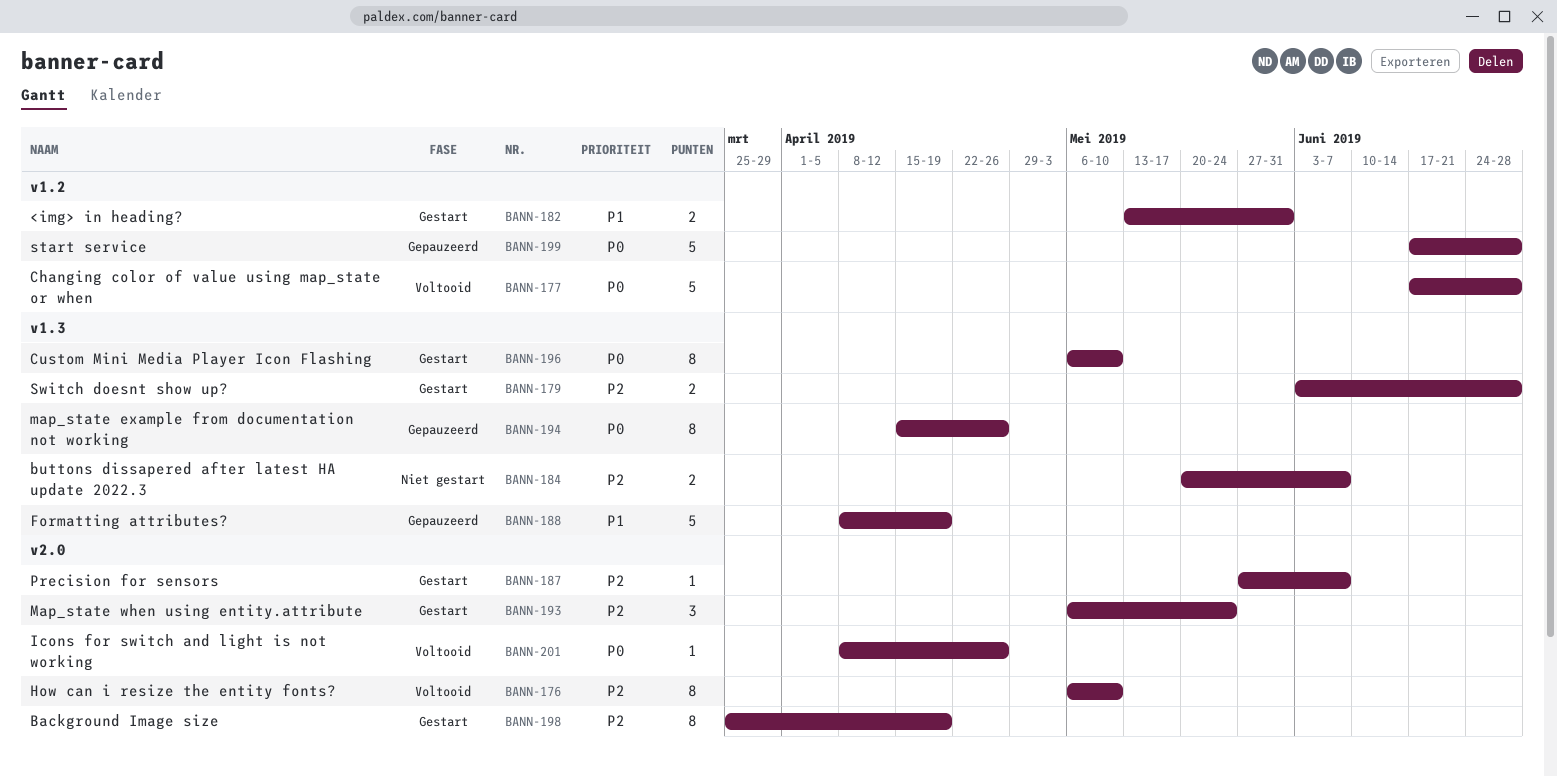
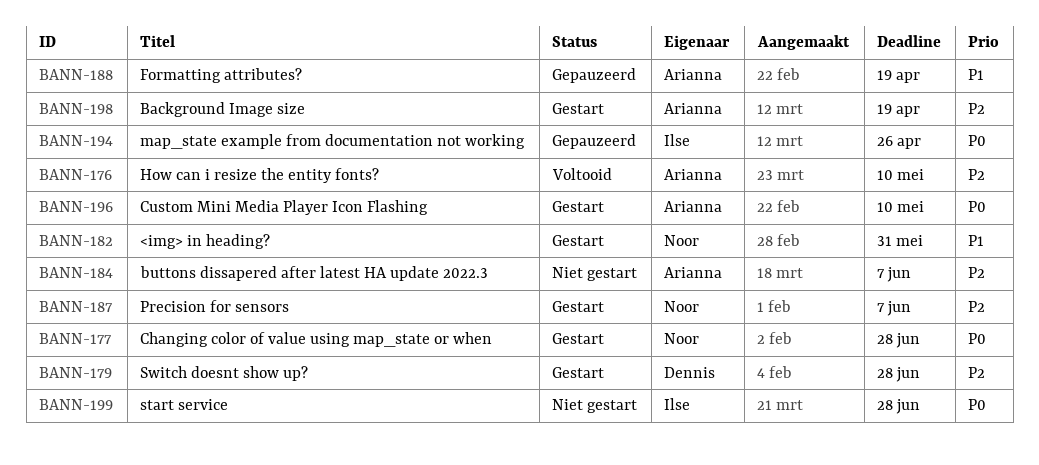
BANN-177, status: Voltooid -> Gestart
BANN-193: present -> none
BANN-199, status: Gepauzeerd -> Niet gestart
BANN-201: present -> none

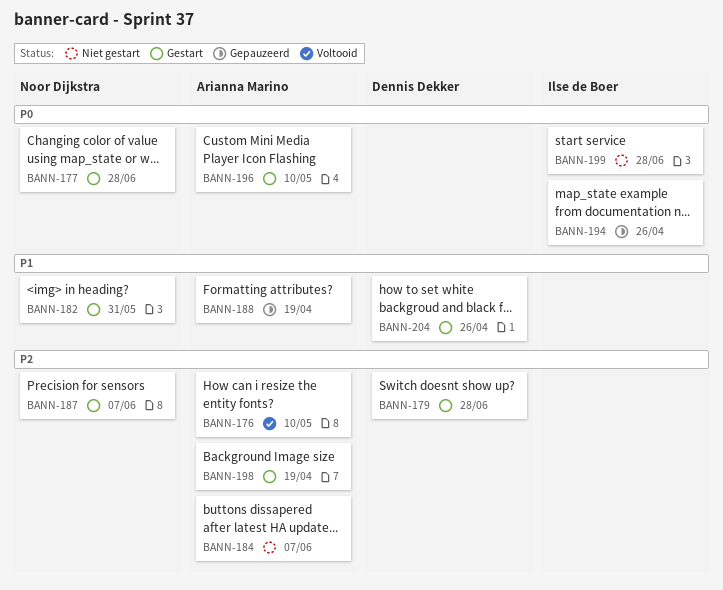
BANN-204: none -> present

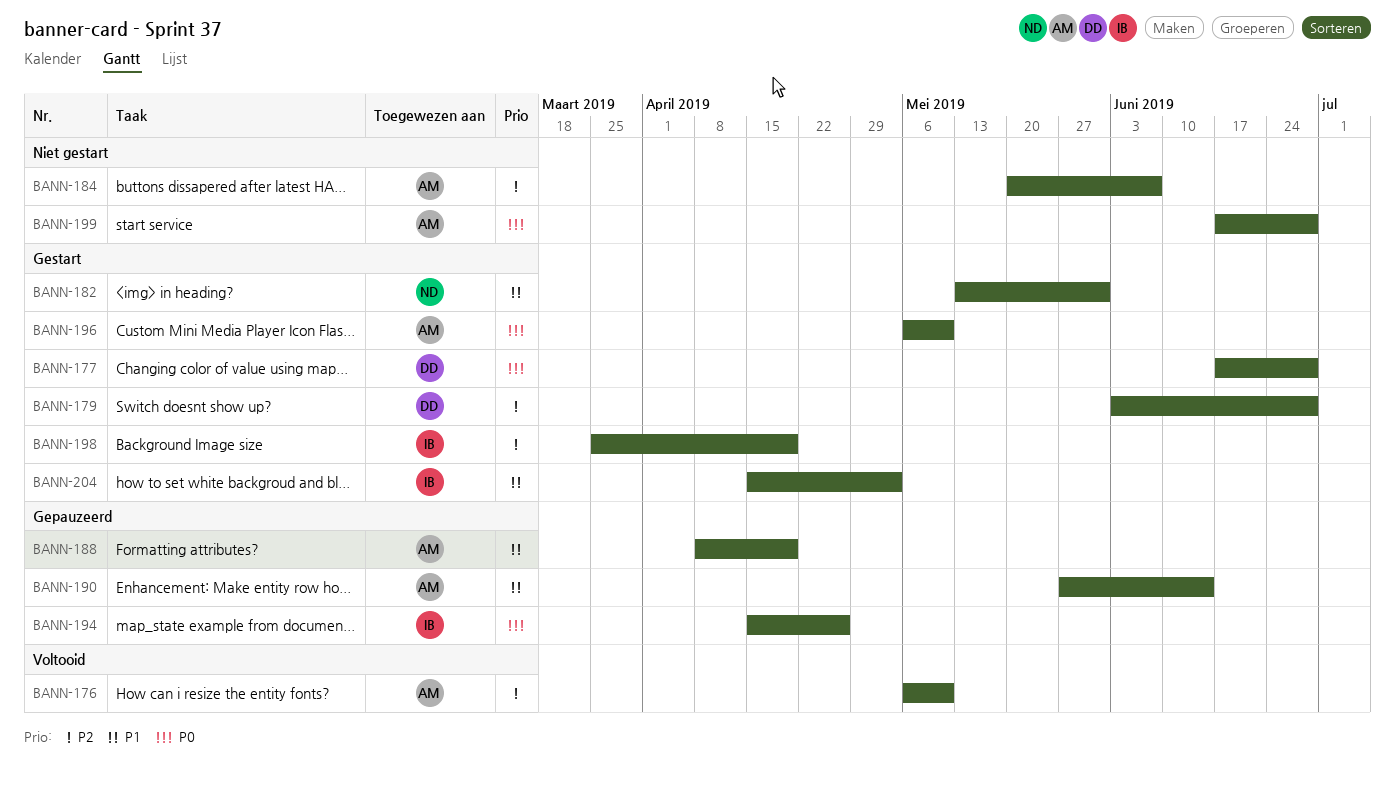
BANN-177, owner: Noor Dijkstra -> Dennis Dekker
BANN-187: present -> none
BANN-190: none -> present
BANN-198, owner: Arianna Marino -> Ilse de Boer
BANN-199, owner: Ilse de Boer -> Arianna Marino
BANN-204, owner: Dennis Dekker -> Ilse de Boer
BANN-204, due: Apr 26 -> May 3

